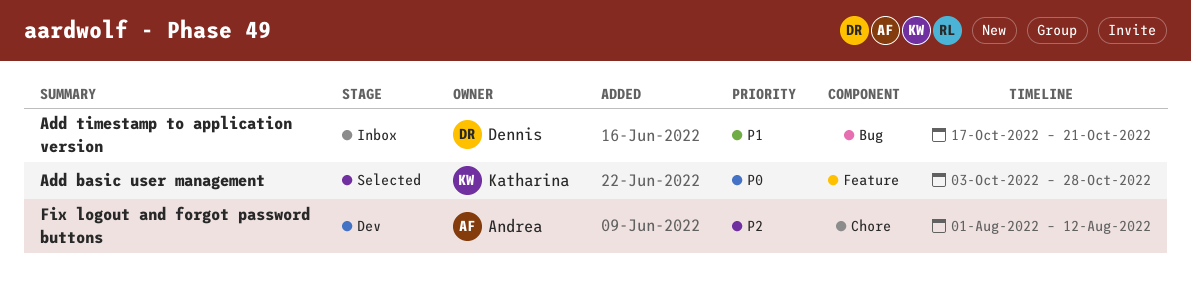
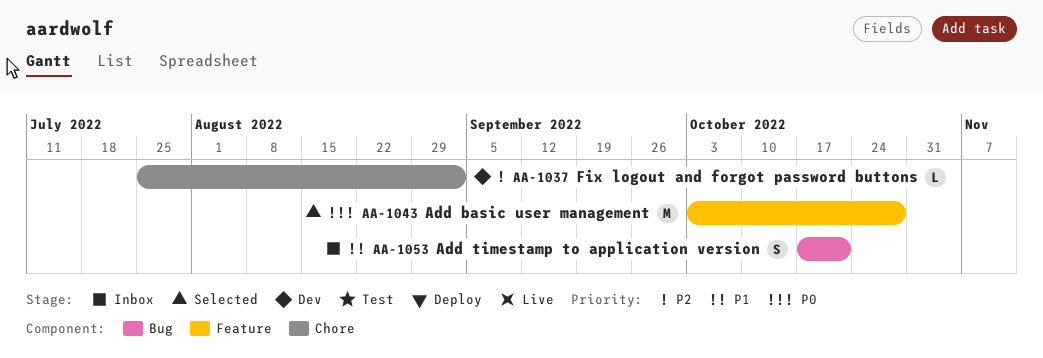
Fix logout and forgot password buttons, start: Aug 1 -> Jul 25
Fix logout and forgot password buttons, due: Aug 12 -> Sep 2

